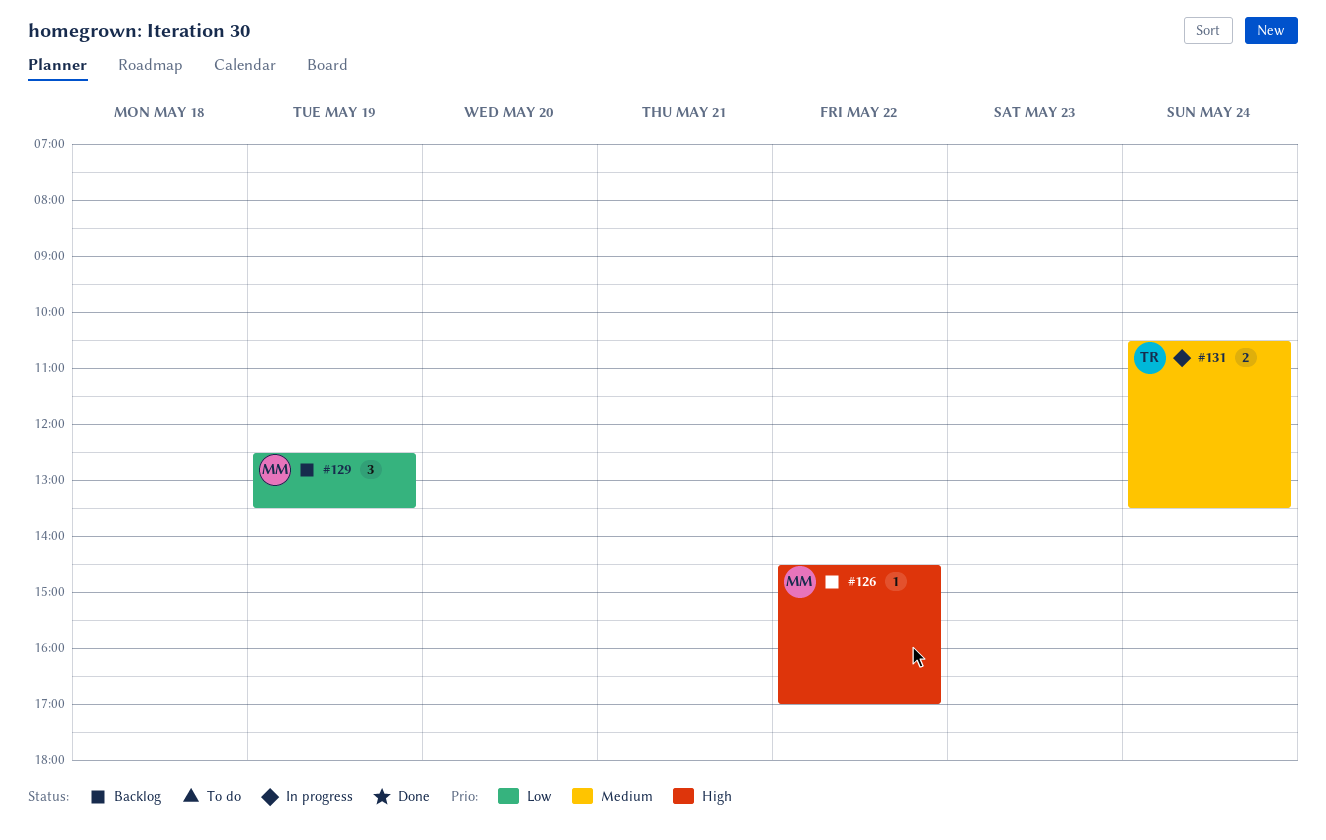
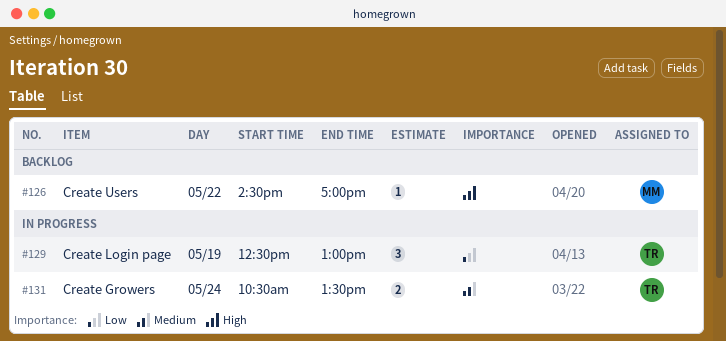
#129, status: Backlog -> In progress
#129, owner: MM -> TR
#129, ends: 13:30 -> 13:00

